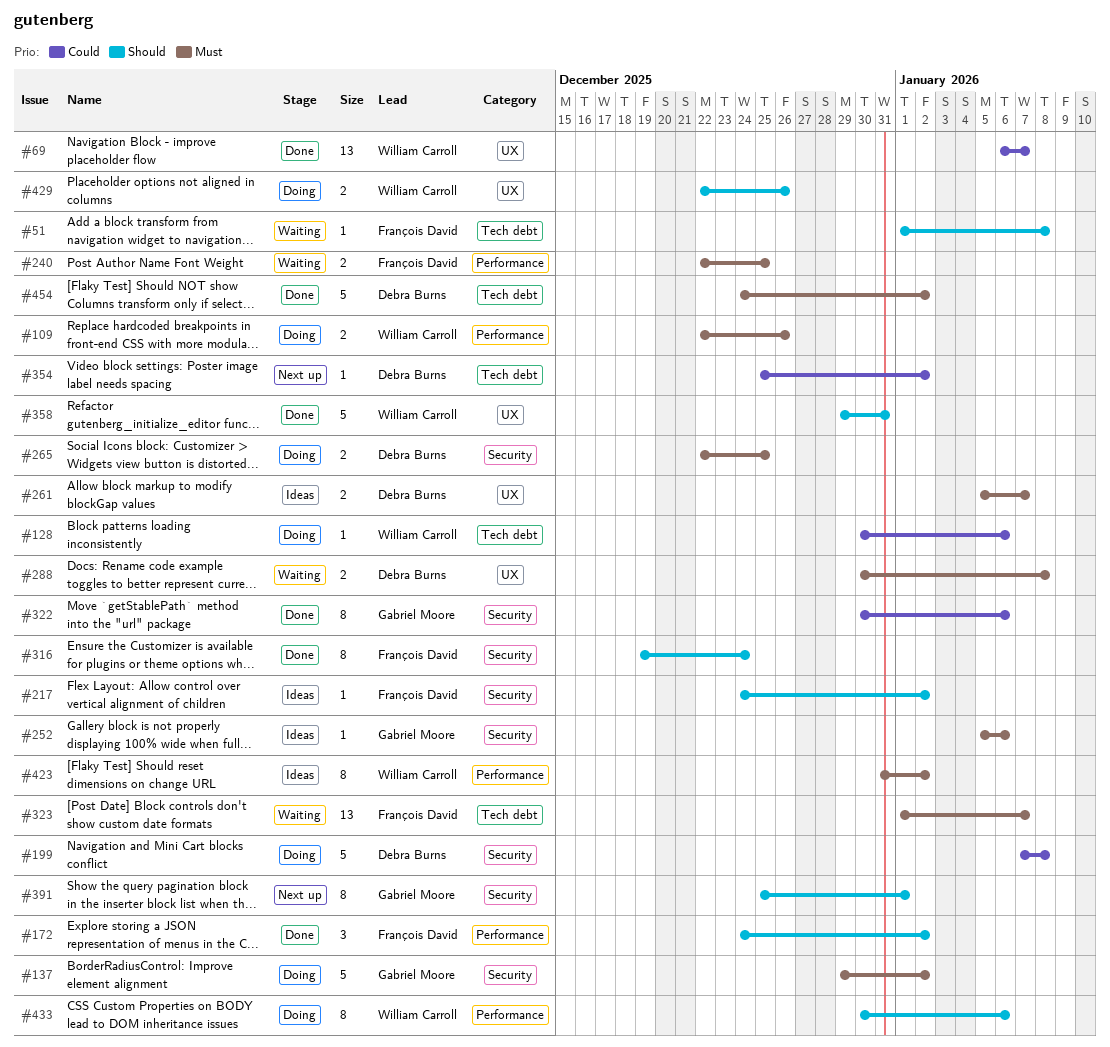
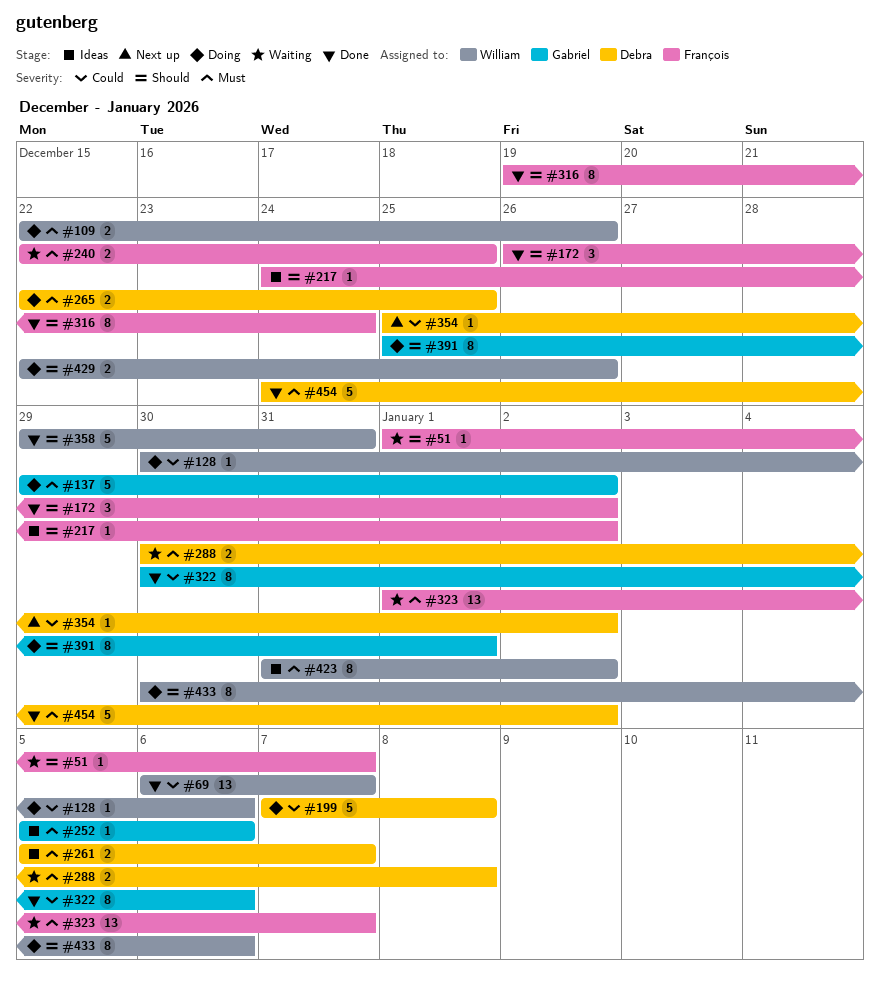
#51, due: Jan 8 -> Jan 7
#172, start: Dec 24 -> Dec 26
#391, status: Next up -> Doing

